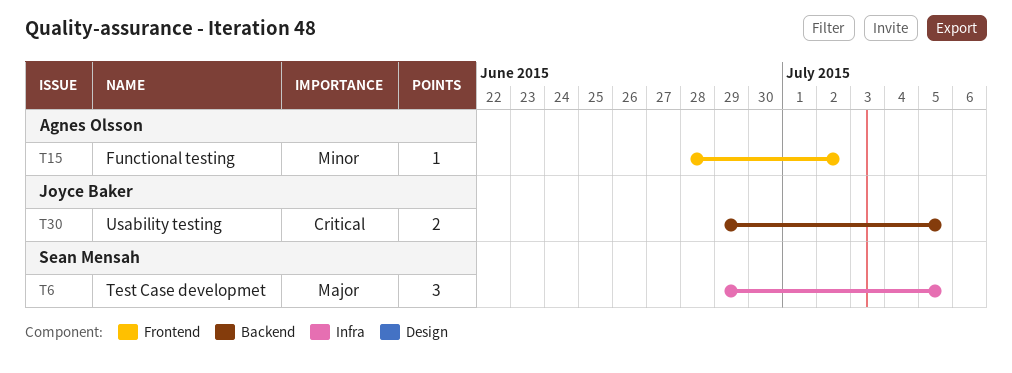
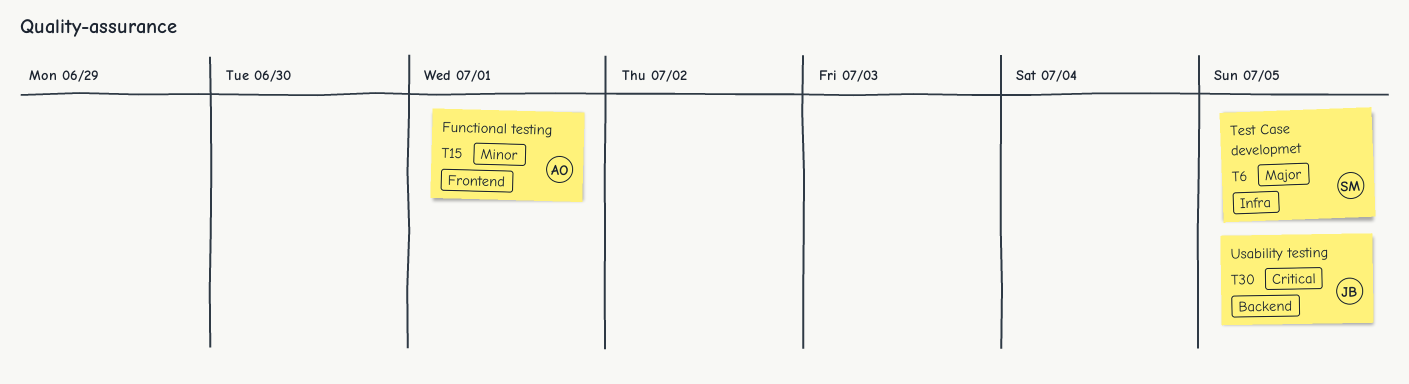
T15, due: Jul 2 -> Jul 1

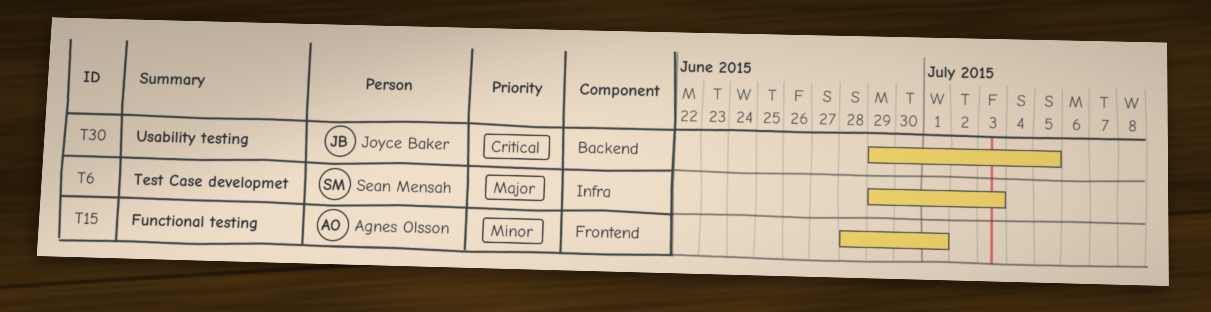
T6, due: Jul 5 -> Jul 3

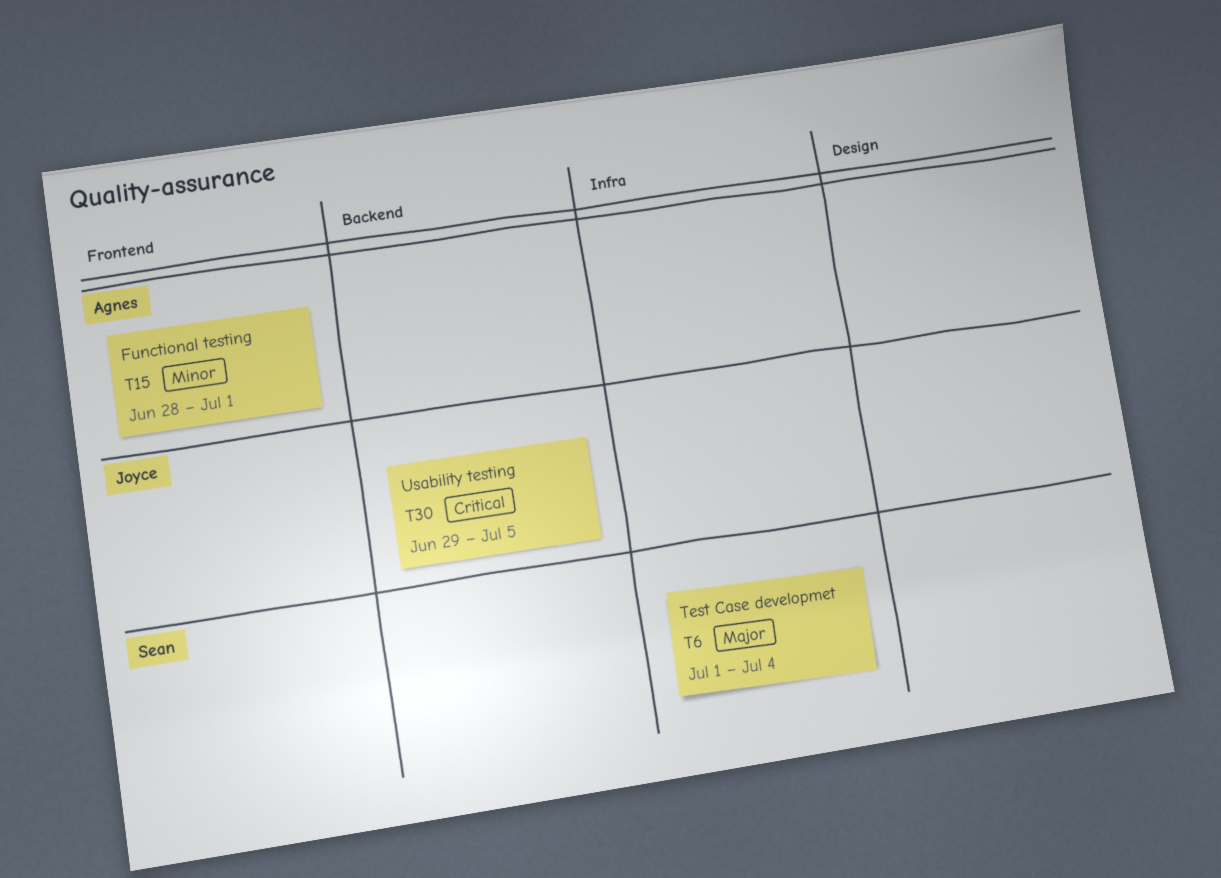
T6, start: Jun 29 -> Jul 1
T6, due: Jul 3 -> Jul 4

